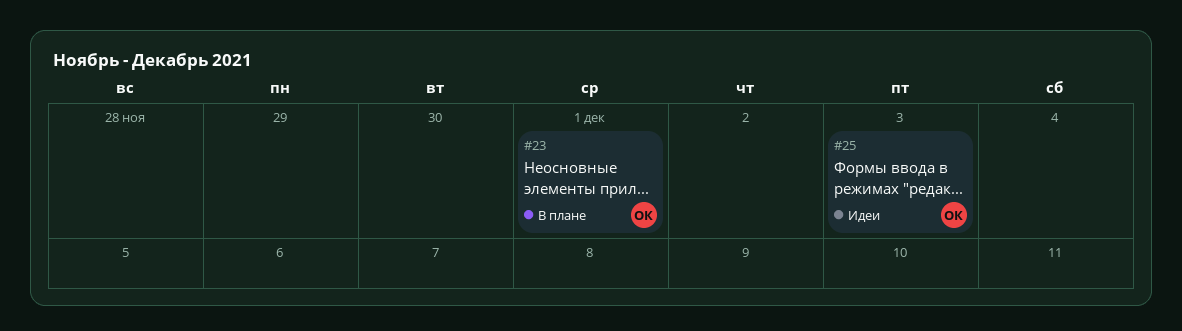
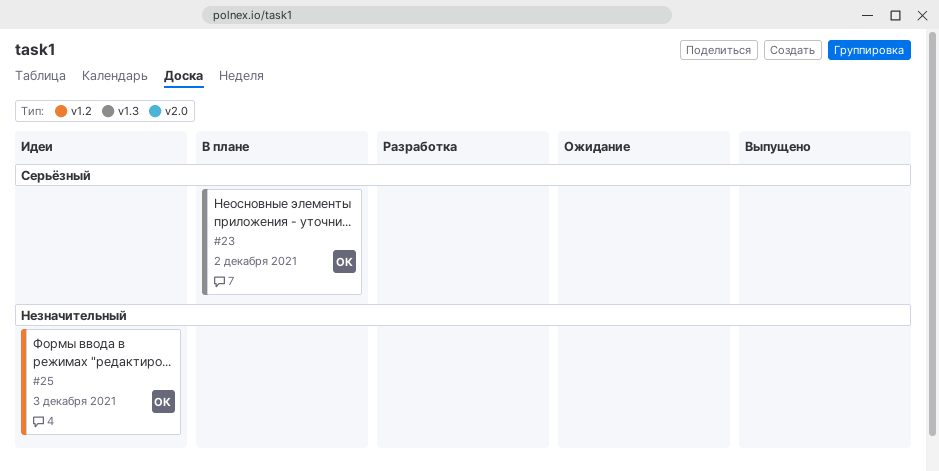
#23, due: Dec 1 -> Dec 2

